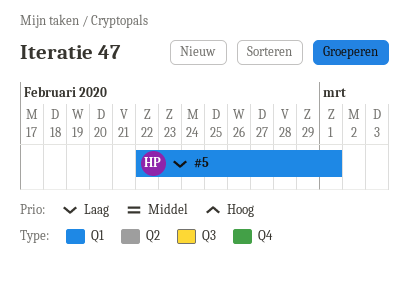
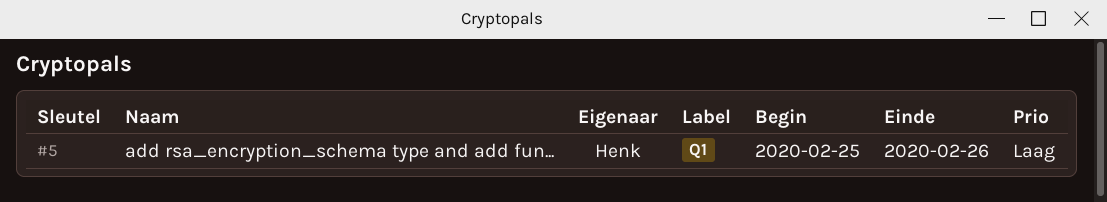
#5, start: Feb 22 -> Feb 25
#5, due: Mar 1 -> Feb 26

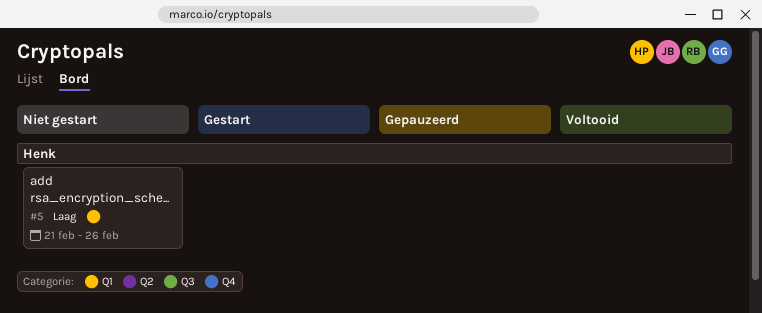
#5, start: Feb 25 -> Feb 21

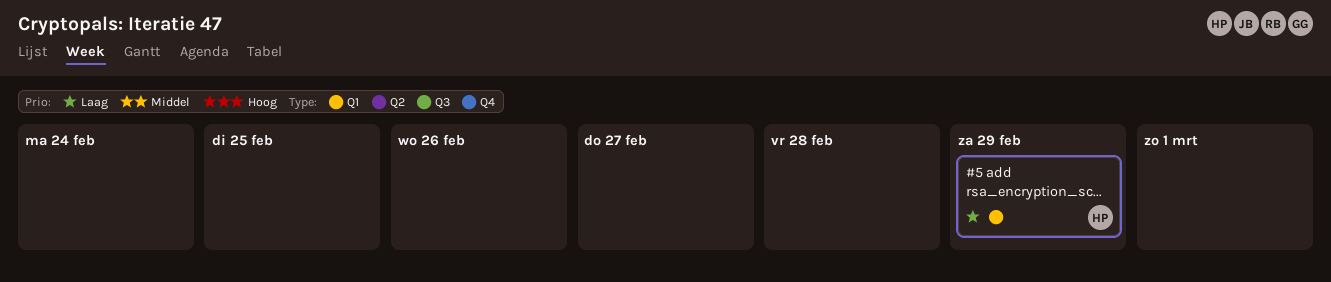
#5, due: Feb 26 -> Feb 29

